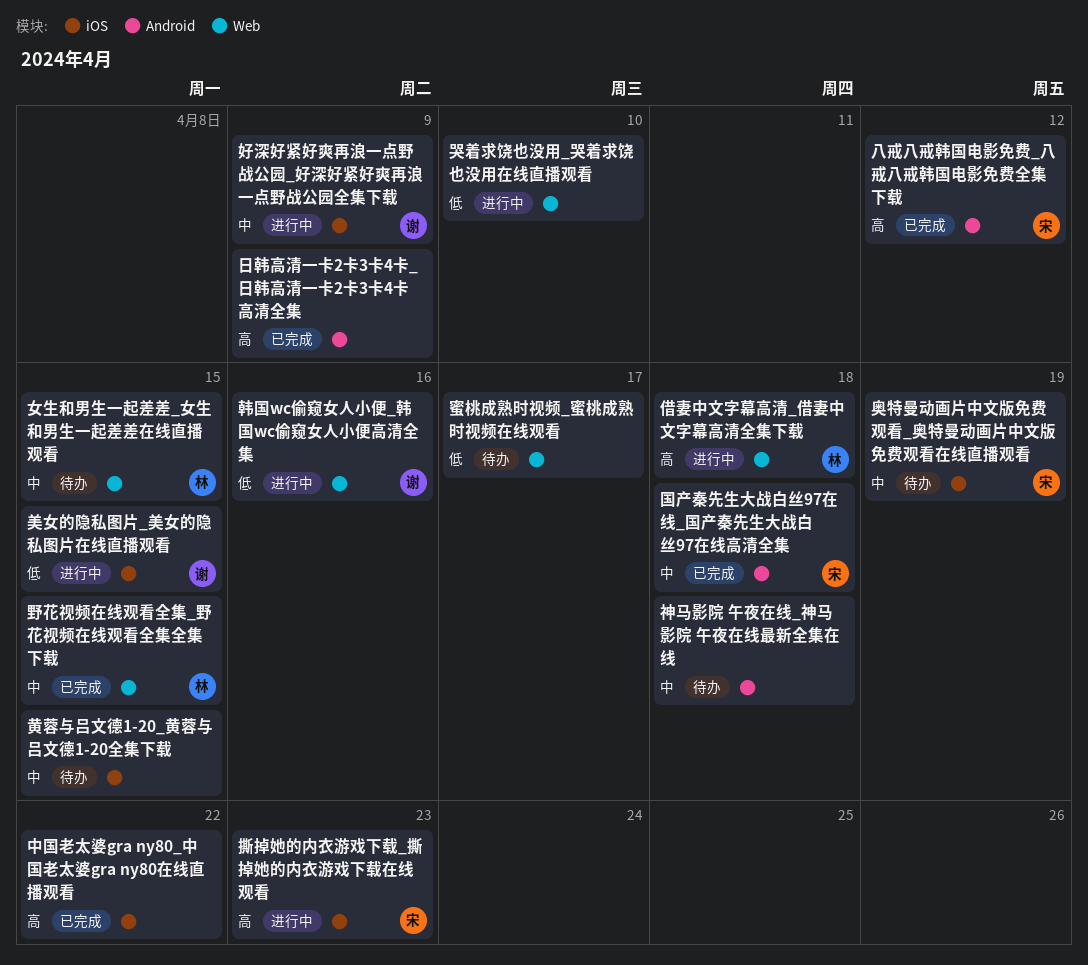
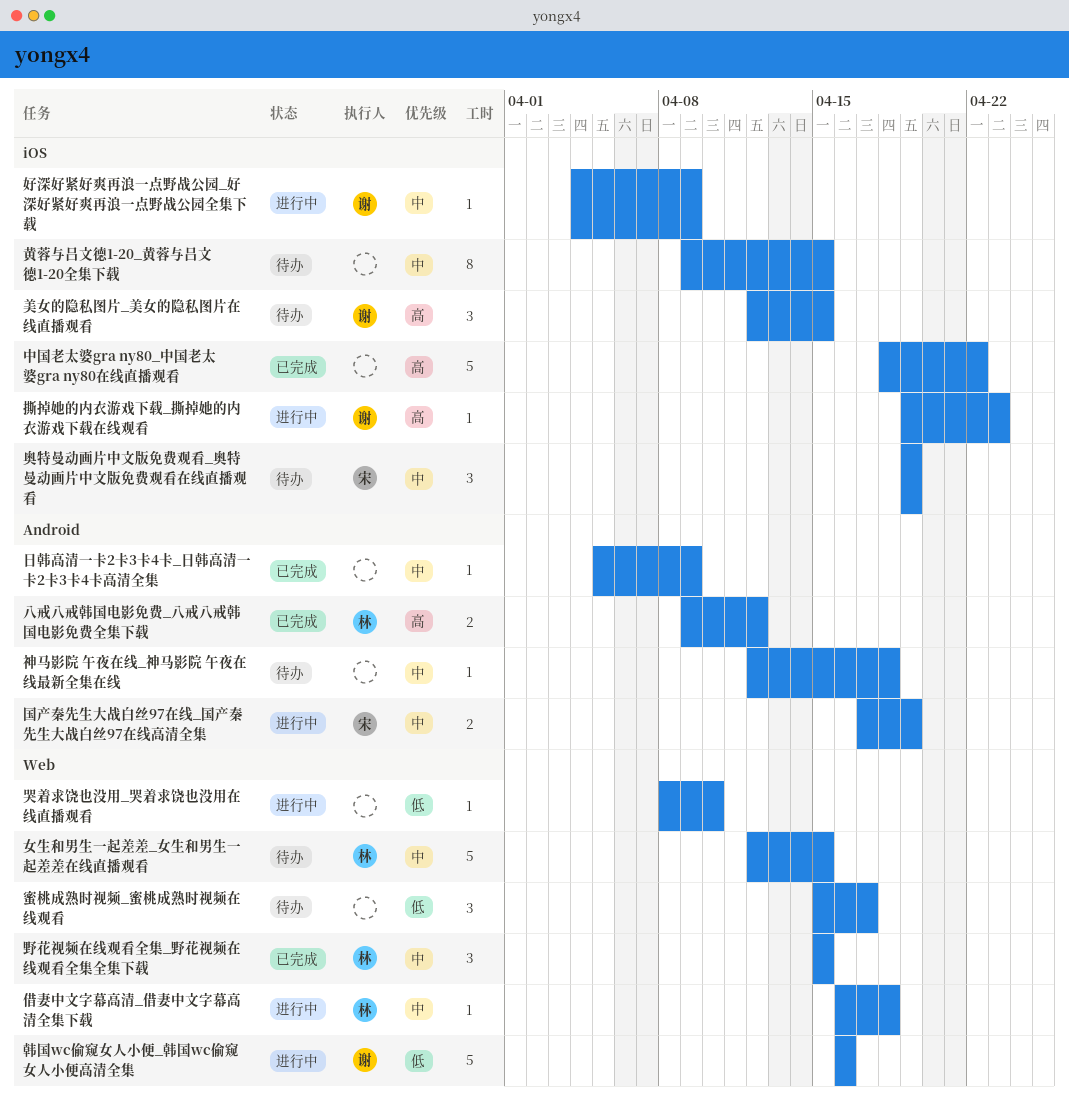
借妻中文字幕高清_借妻中文字幕高清全集下载, priority: 高 -> 中
八戒八戒韩国电影免费_八戒八戒韩国电影免费全集下载, owner: 宋 -> 林
国产秦先生大战白丝97在线_国产秦先生大战白丝97在线高清全集, status: 已完成 -> 进行中
国产秦先生大战白丝97在线_国产秦先生大战白丝97在线高清全集, due: Apr 18 -> Apr 19
撕掉她的内衣游戏下载_撕掉她的内衣游戏下载在线观看, owner: 宋 -> 谢
日韩高清一卡2卡3卡4卡_日韩高清一卡2卡3卡4卡高清全集, priority: 高 -> 中
美女的隐私图片_美女的隐私图片在线直播观看, status: 进行中 -> 待办
美女的隐私图片_美女的隐私图片在线直播观看, priority: 低 -> 高

